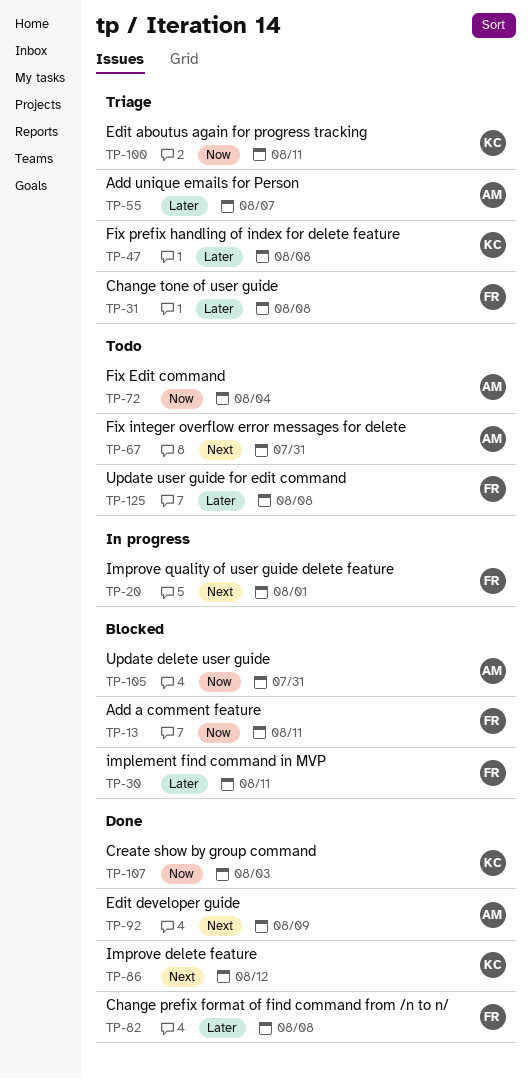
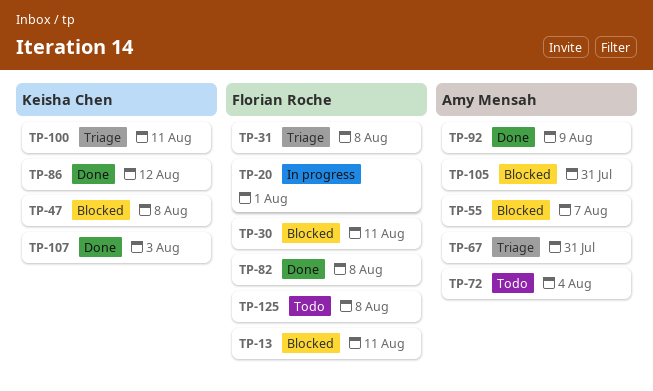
TP-47, status: Triage -> Blocked
TP-55, status: Triage -> Blocked
TP-67, status: Todo -> Triage

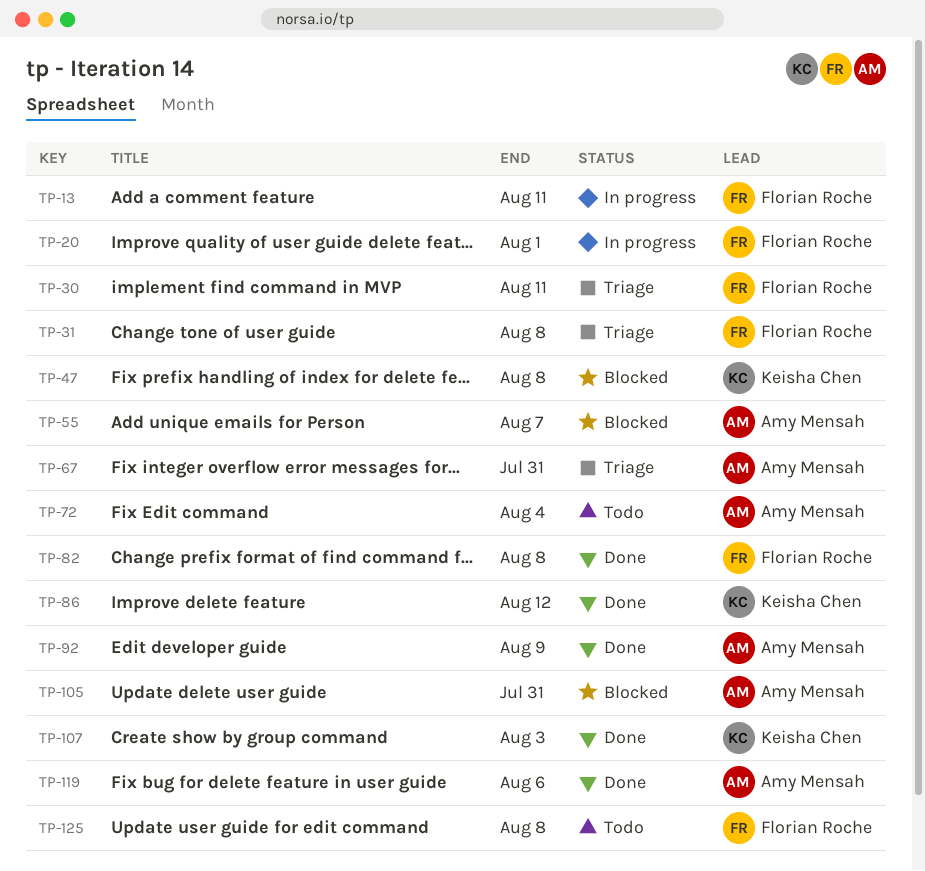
TP-13, status: Blocked -> In progress
TP-30, status: Blocked -> Triage
TP-100: present -> none
TP-119: none -> present

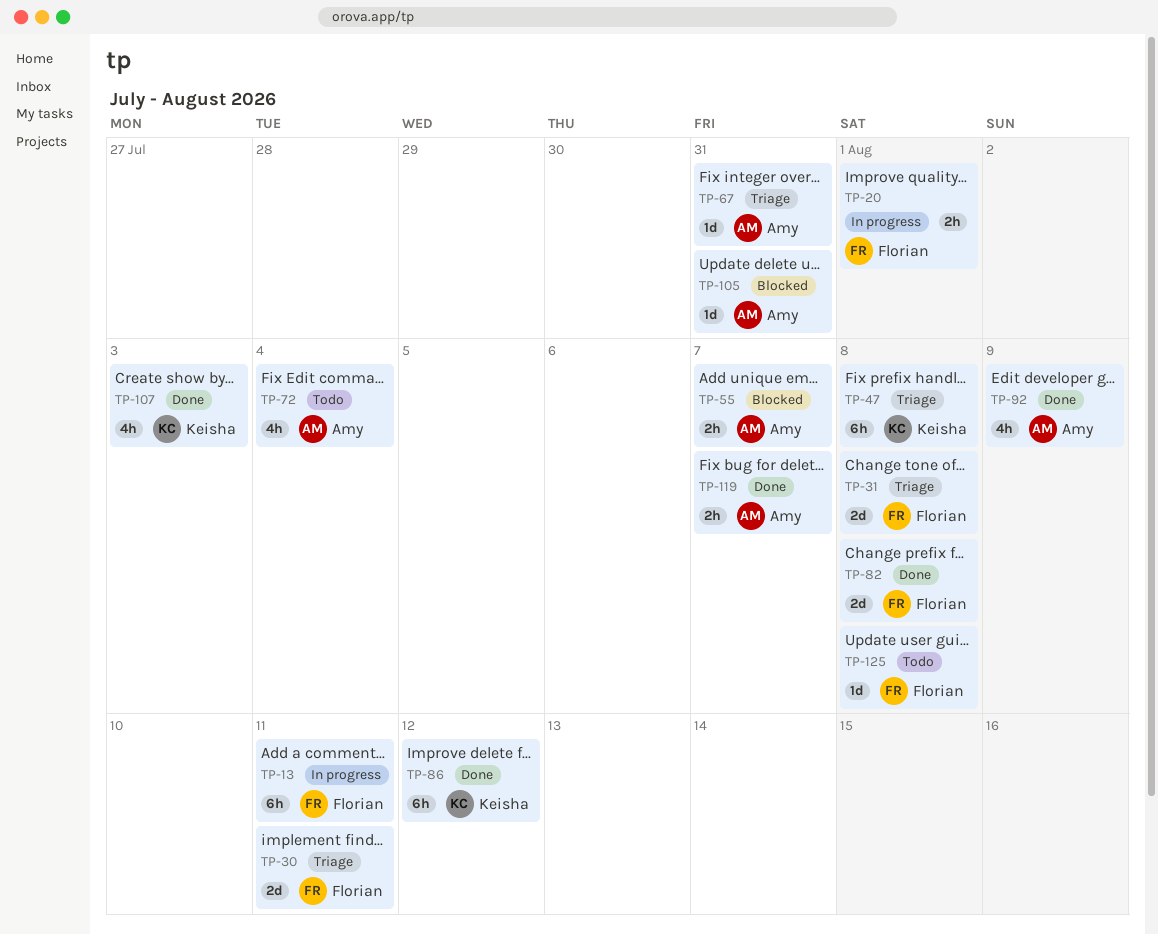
TP-47, status: Blocked -> Triage
TP-119, due: Aug 6 -> Aug 7

